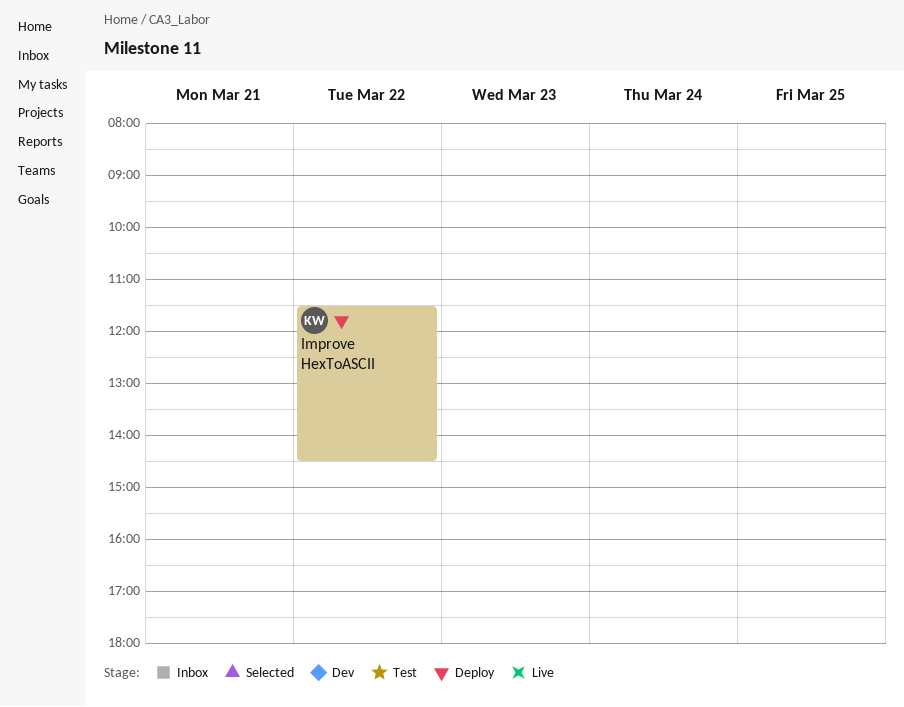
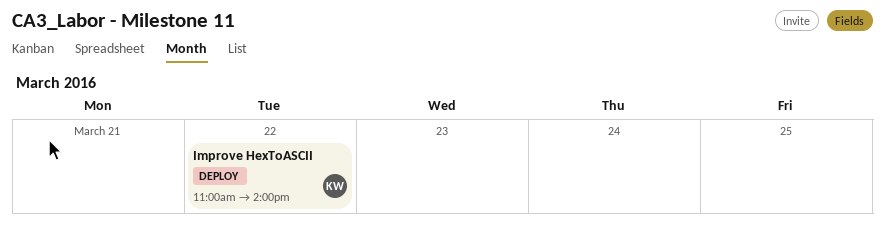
Improve HexToASCII, begins: 11:30 -> 11:00
Improve HexToASCII, ends: 14:30 -> 14:00

